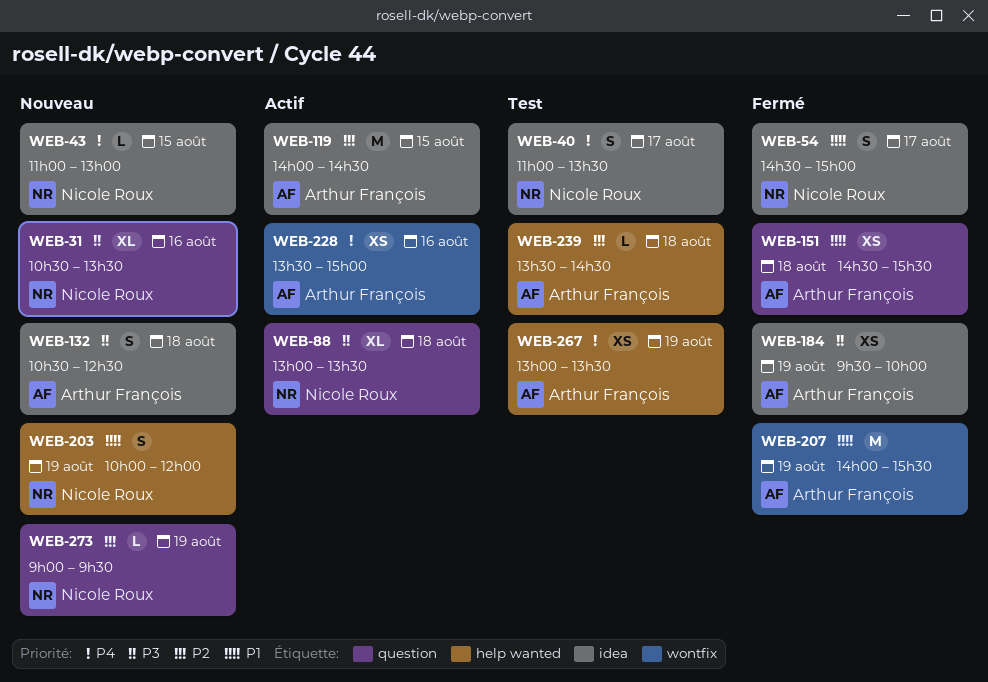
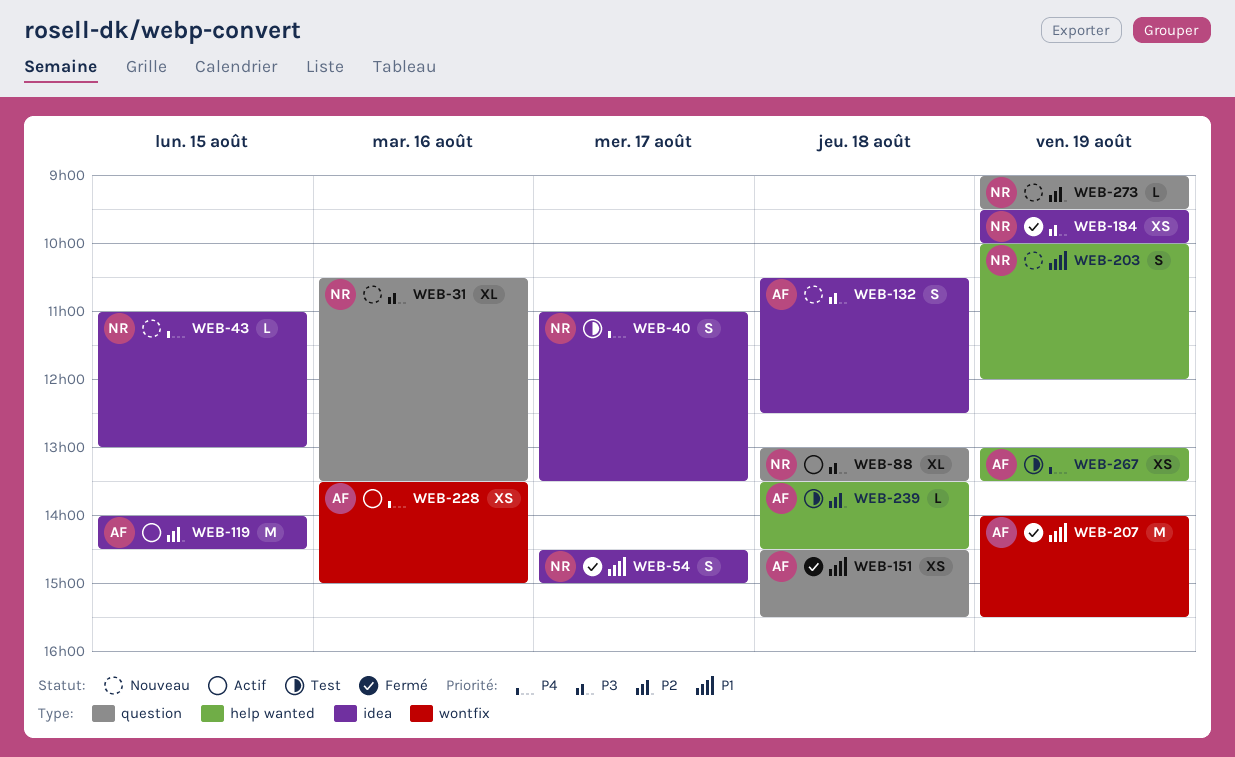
WEB-184, owner: Arthur François -> Nicole Roux

